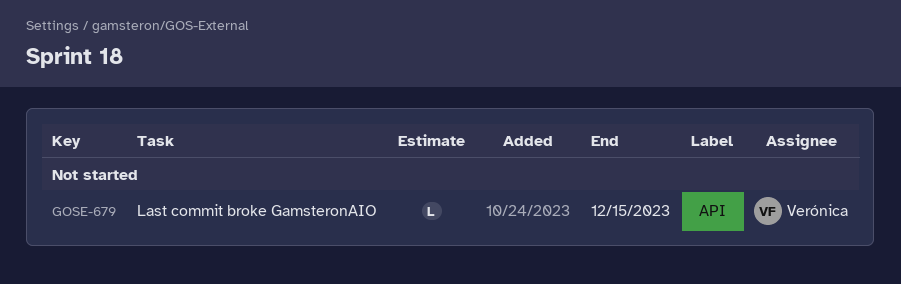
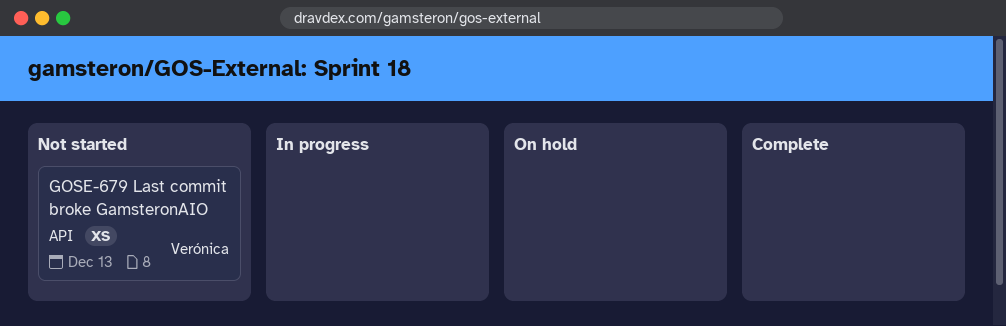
GOSE-679, estimate: L -> XS
GOSE-679, due: Dec 15 -> Dec 13

